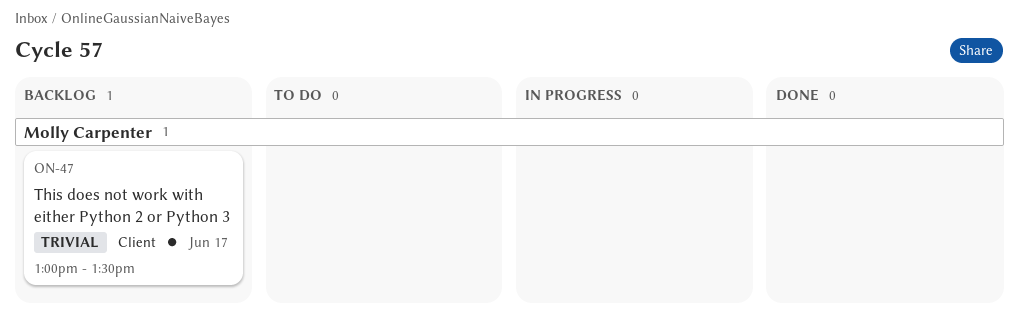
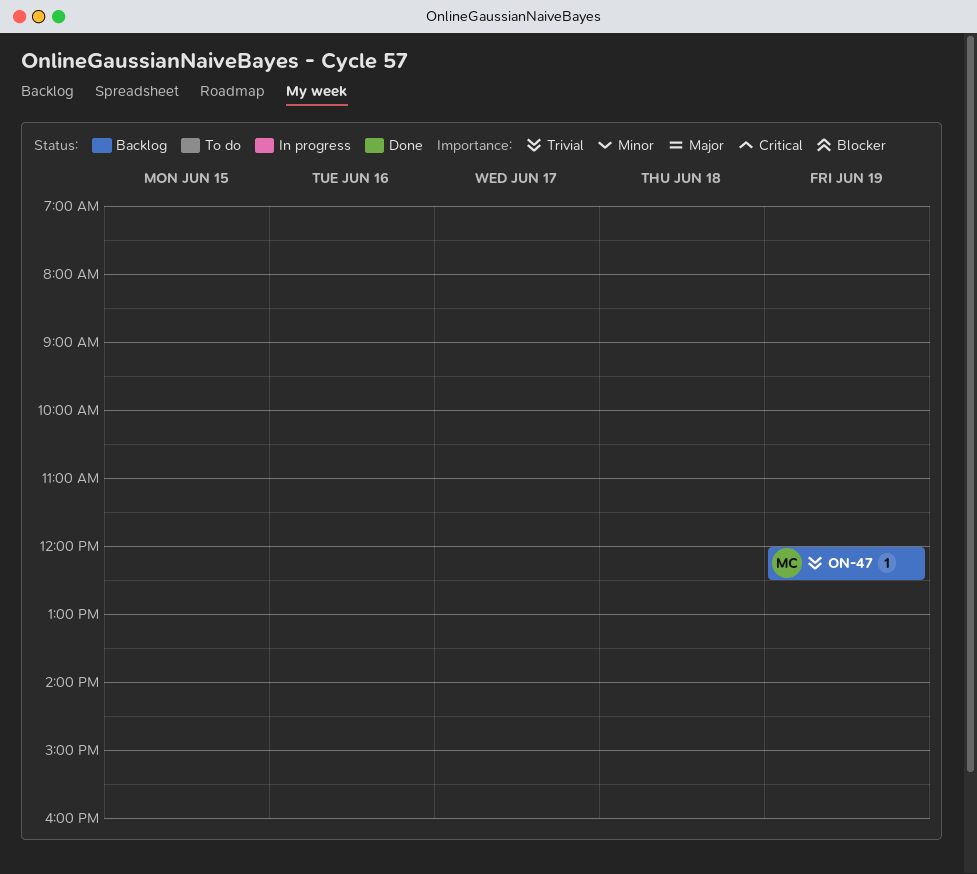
ON-47, day: Jun 17 -> Jun 19
ON-47, begins: 13:00 -> 12:00
ON-47, ends: 13:30 -> 12:30

